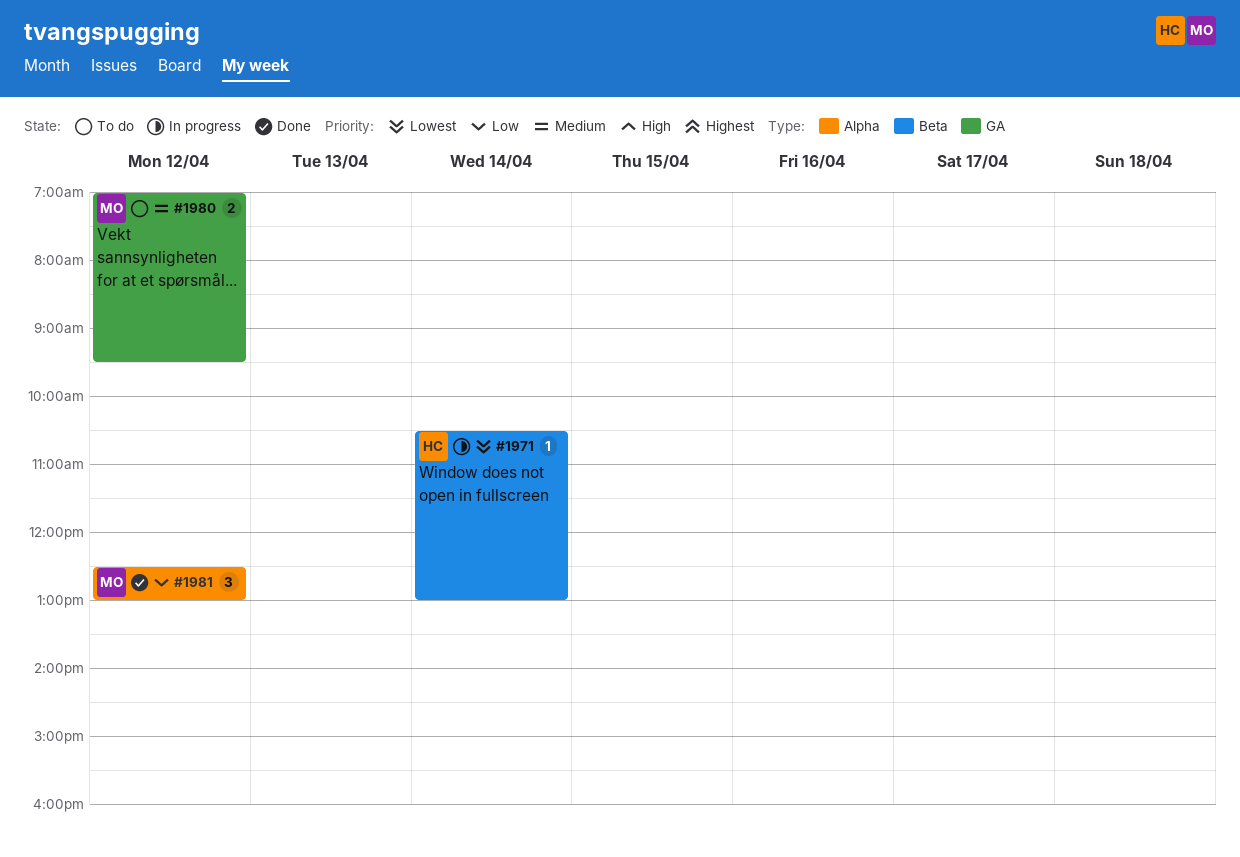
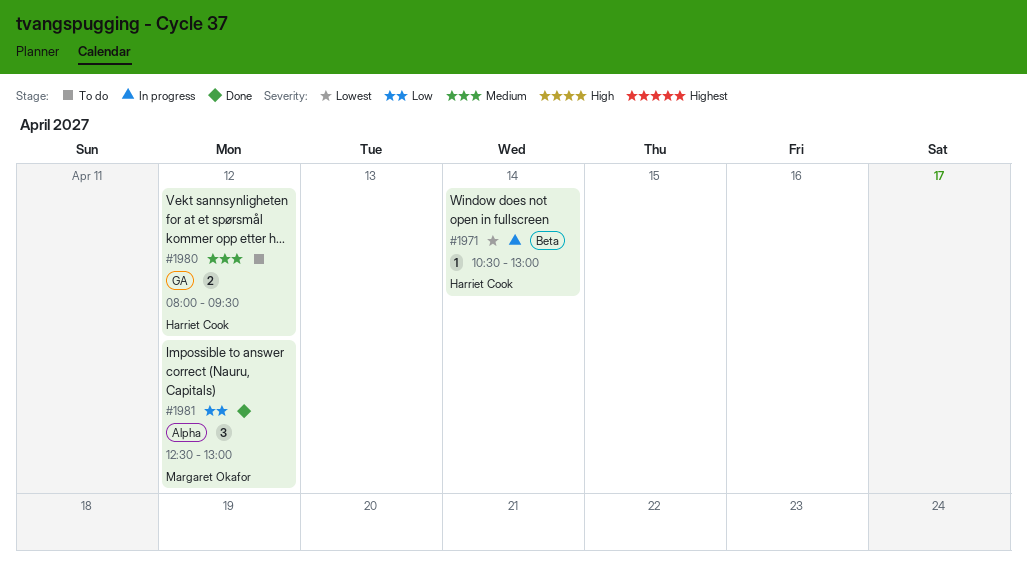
#1980, owner: Margaret Okafor -> Harriet Cook
#1980, begins: 07:00 -> 08:00

